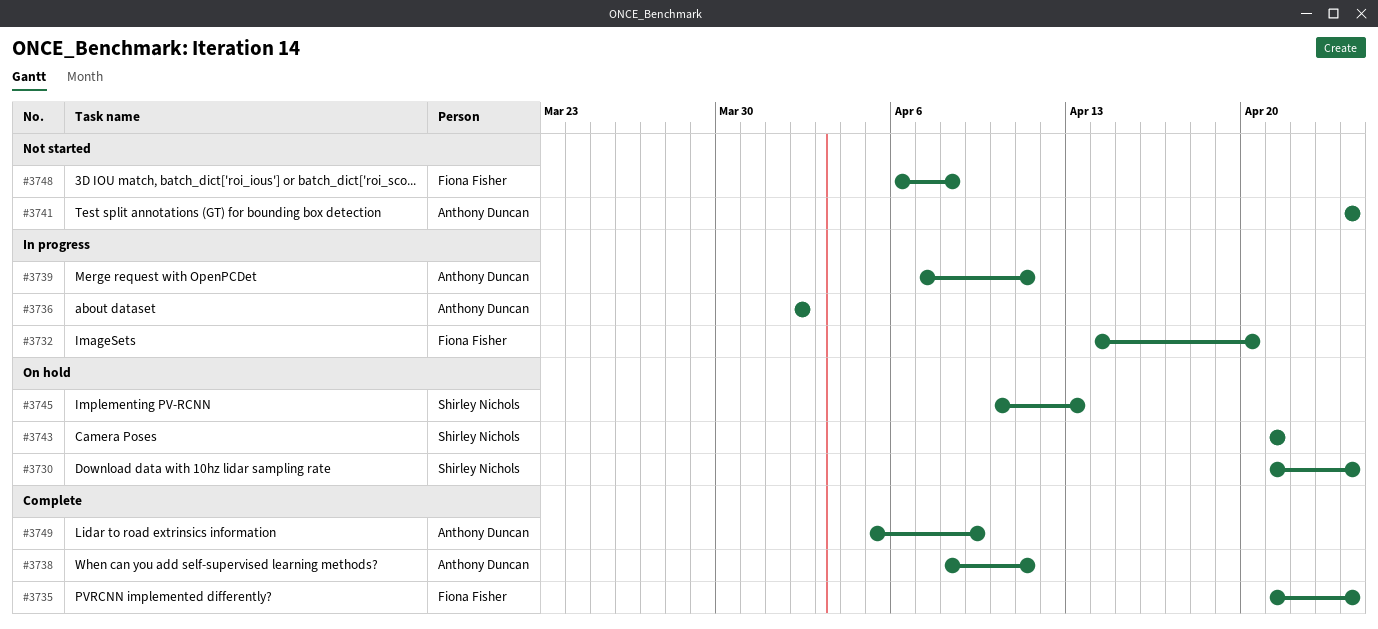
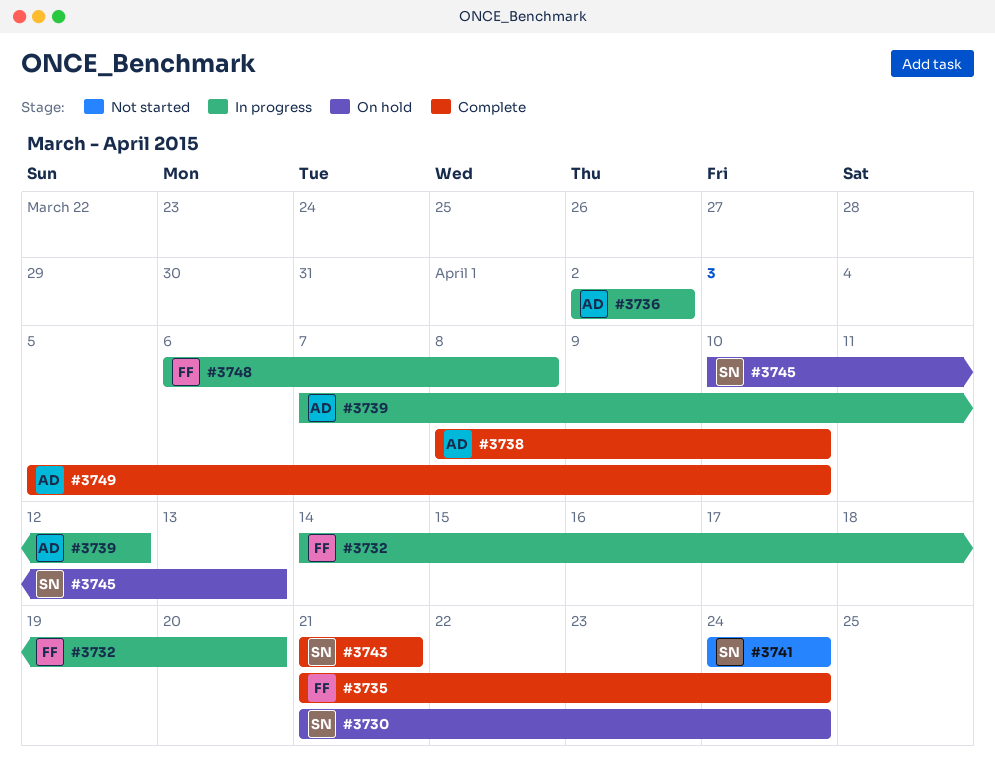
#3738, due: Apr 11 -> Apr 10
#3739, due: Apr 11 -> Apr 12
#3741, owner: Anthony Duncan -> Shirley Nichols
#3743, status: On hold -> Complete
#3748, status: Not started -> In progress
#3749, due: Apr 9 -> Apr 10

